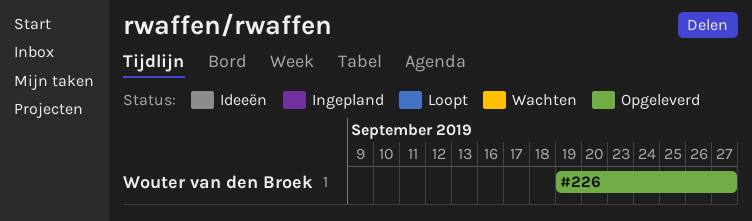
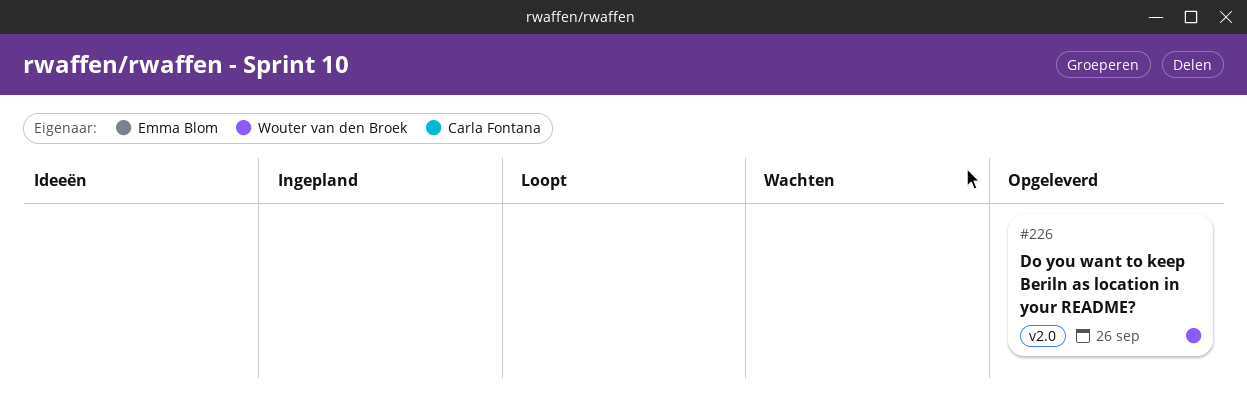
#226, due: Sep 27 -> Sep 26

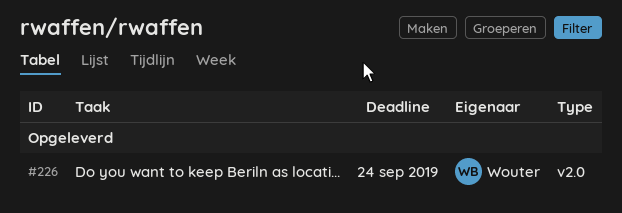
#226, due: Sep 26 -> Sep 24

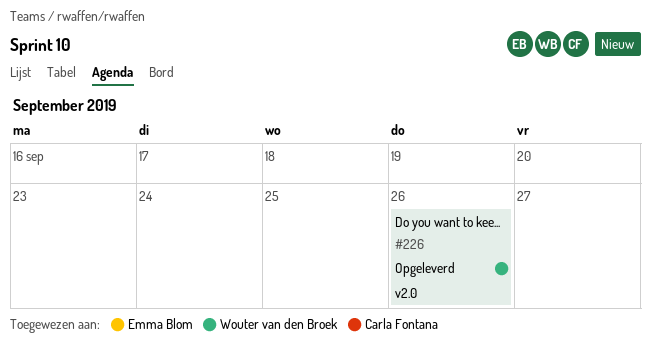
#226, due: Sep 24 -> Sep 26

